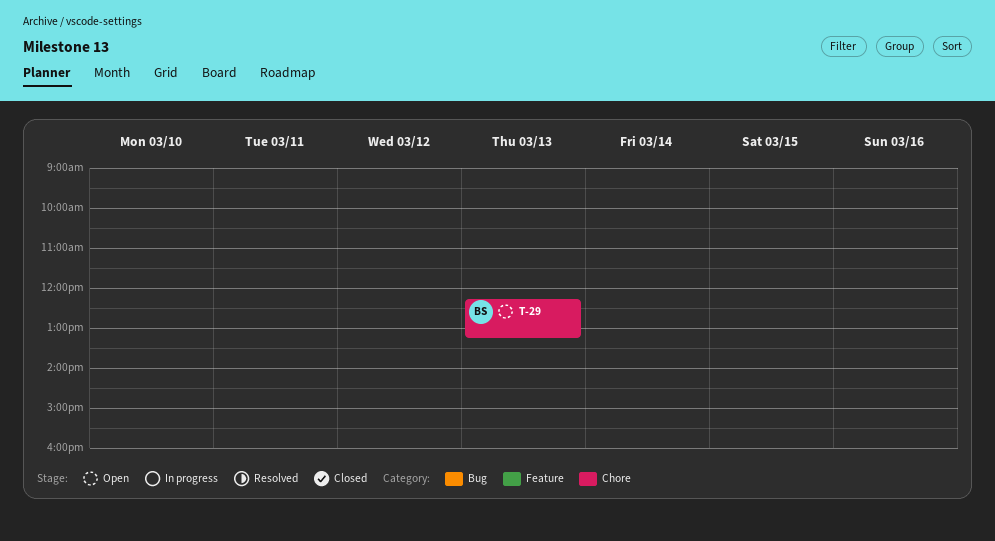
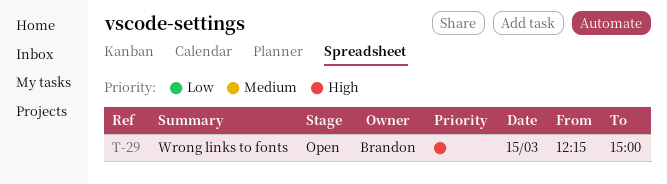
T-29, day: Mar 13 -> Mar 15
T-29, ends: 13:15 -> 15:00

